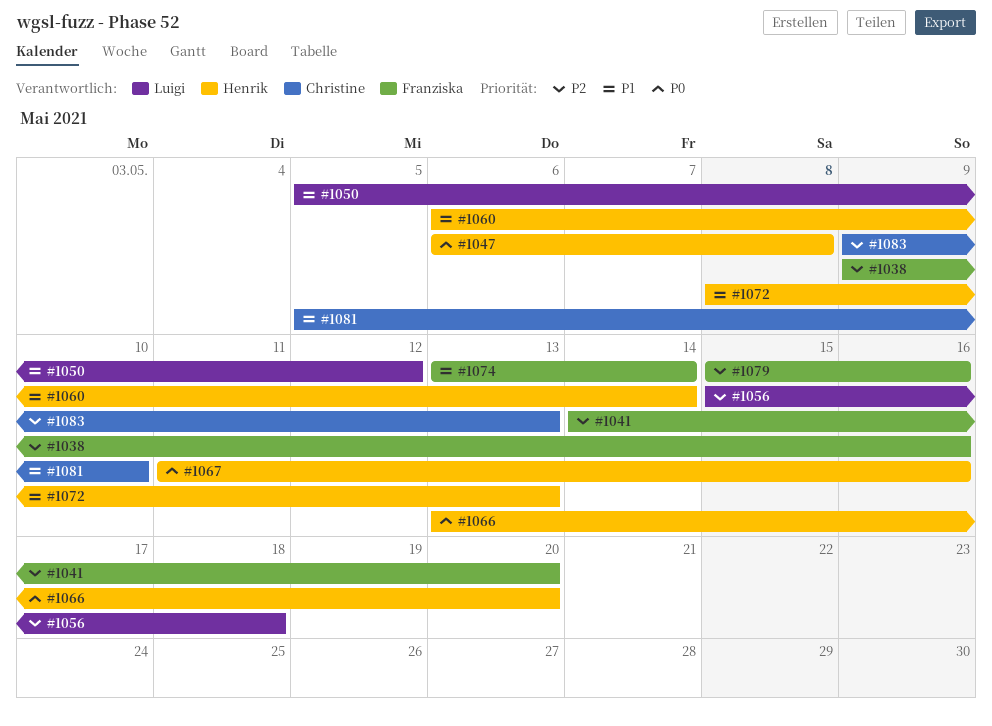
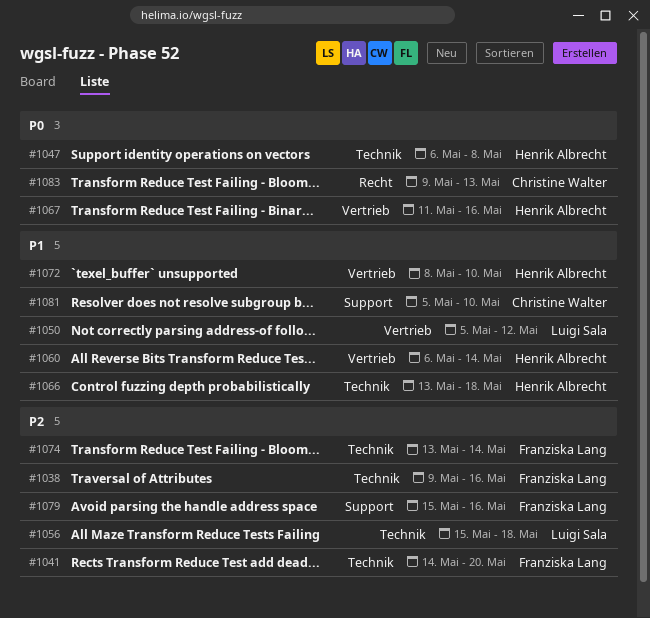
#1066, priority: P0 -> P1
#1066, due: May 20 -> May 18
#1072, due: May 13 -> May 10
#1074, priority: P1 -> P2
#1083, priority: P2 -> P0

